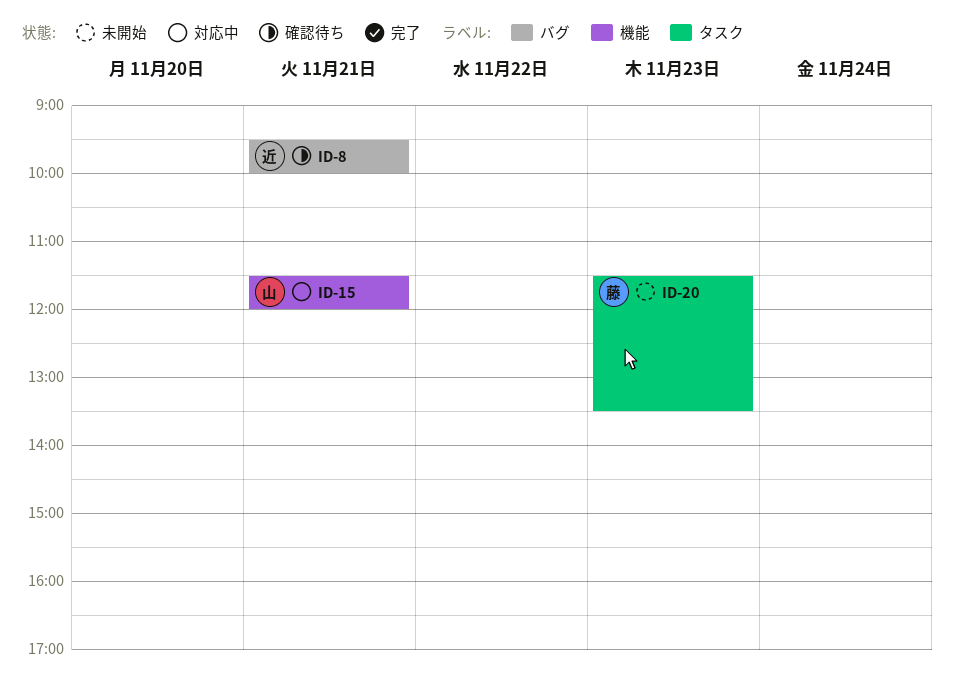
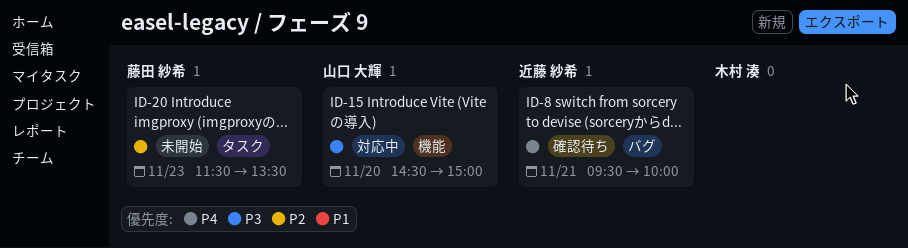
ID-15, day: Nov 21 -> Nov 20
ID-15, begins: 11:30 -> 14:30
ID-15, ends: 12:00 -> 15:00

